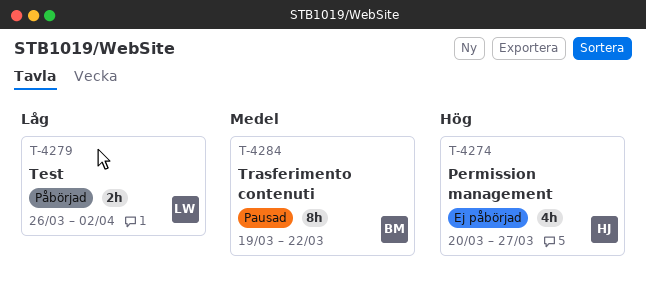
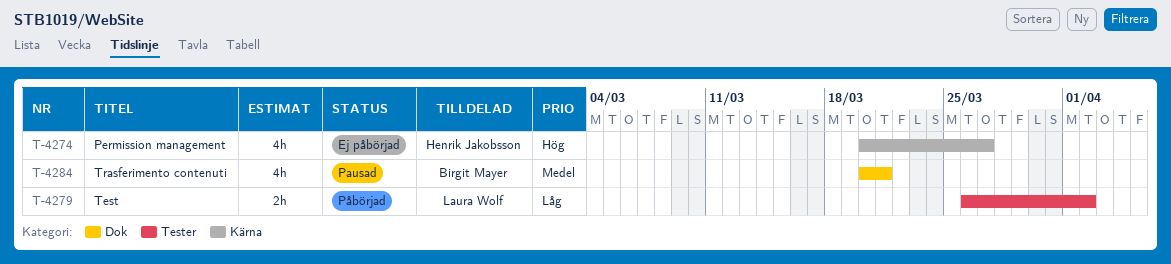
T-4284, estimate: 8h -> 4h
T-4284, start: Mar 19 -> Mar 20
T-4284, due: Mar 22 -> Mar 21

